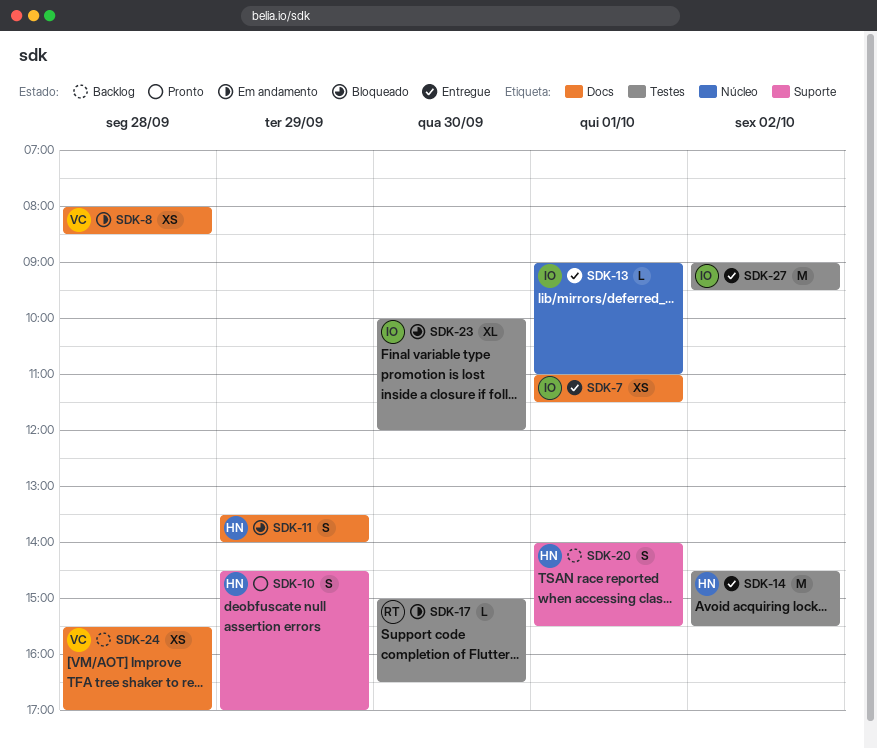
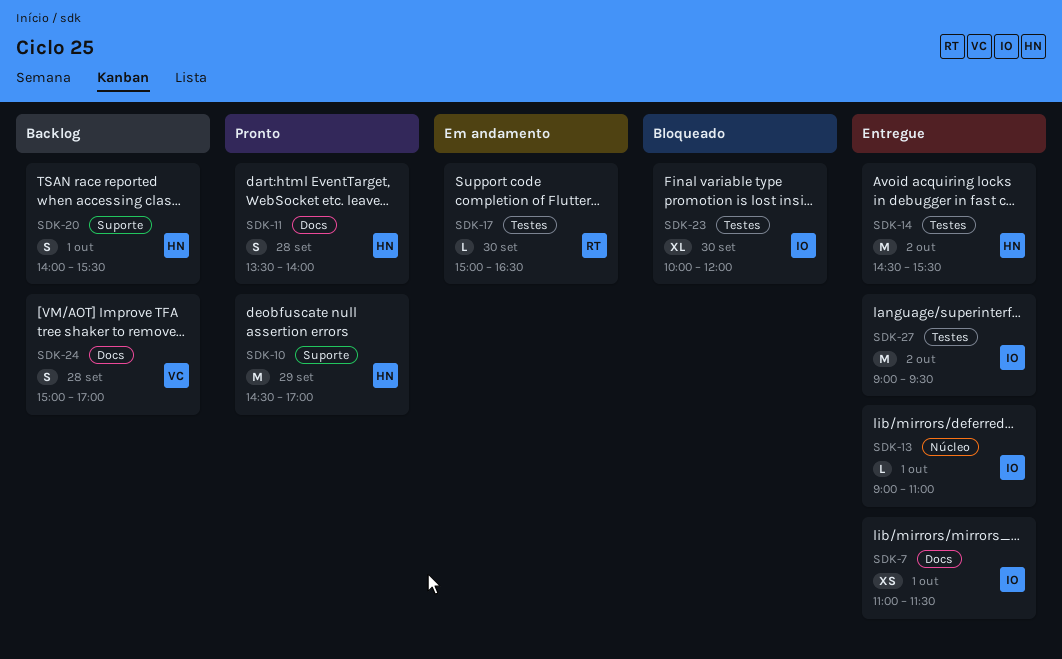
SDK-8: present -> none
SDK-10, estimate: S -> M
SDK-11, status: Bloqueado -> Pronto
SDK-11, day: Sep 29 -> Sep 28
SDK-24, estimate: XS -> S
SDK-24, begins: 15:30 -> 15:00

